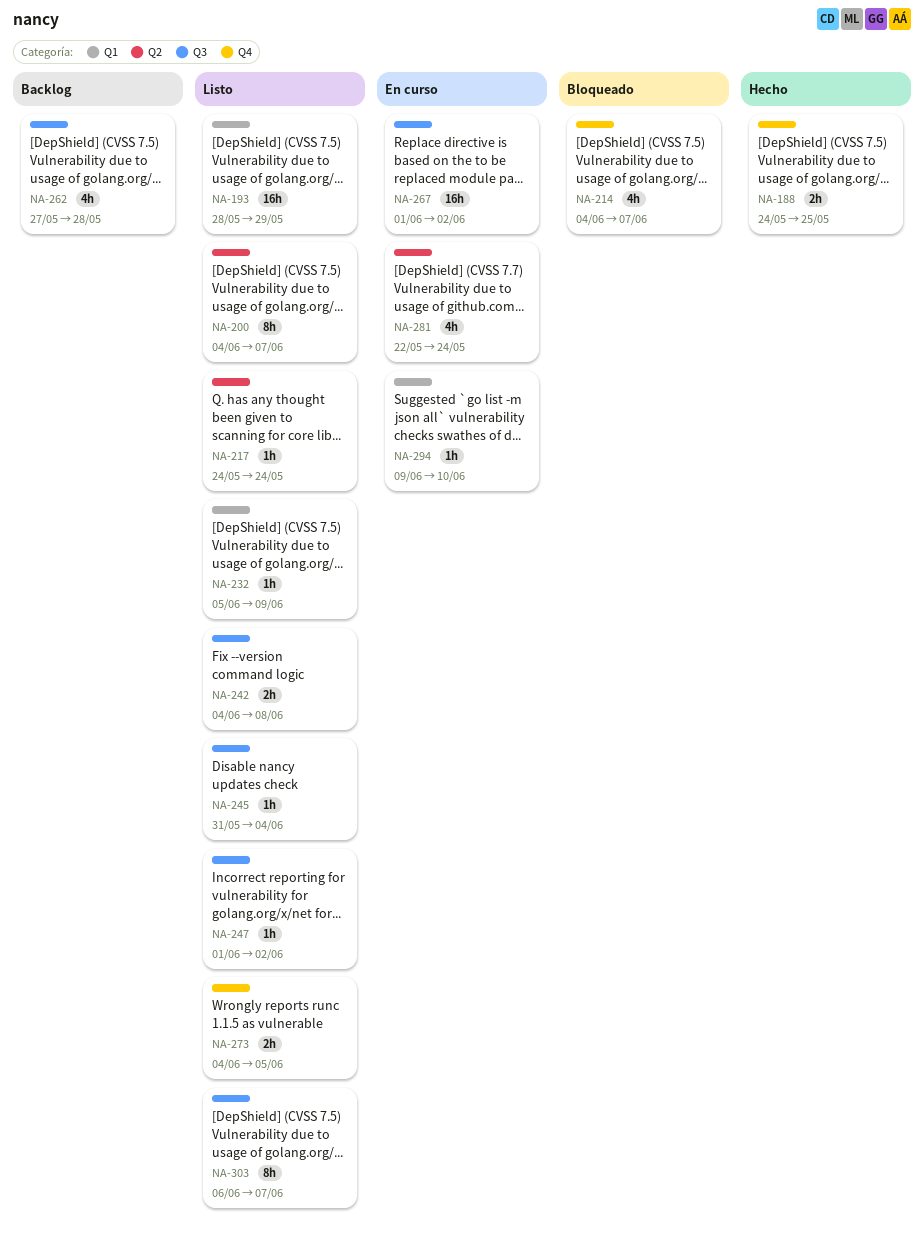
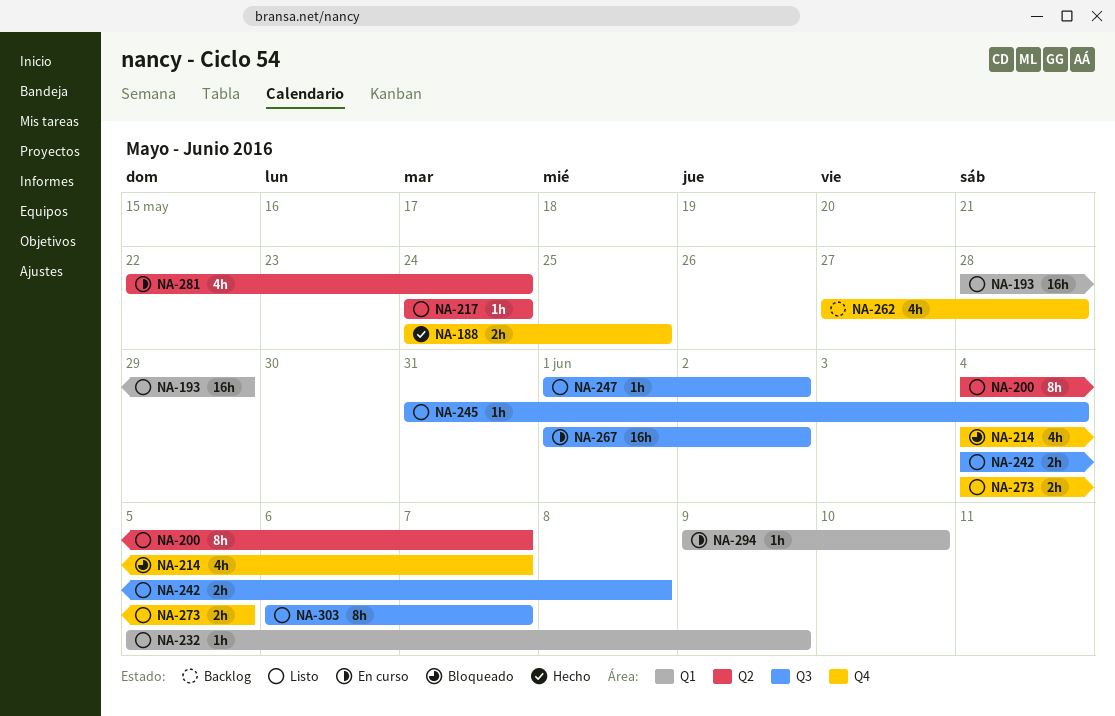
NA-262, label: Q3 -> Q4

